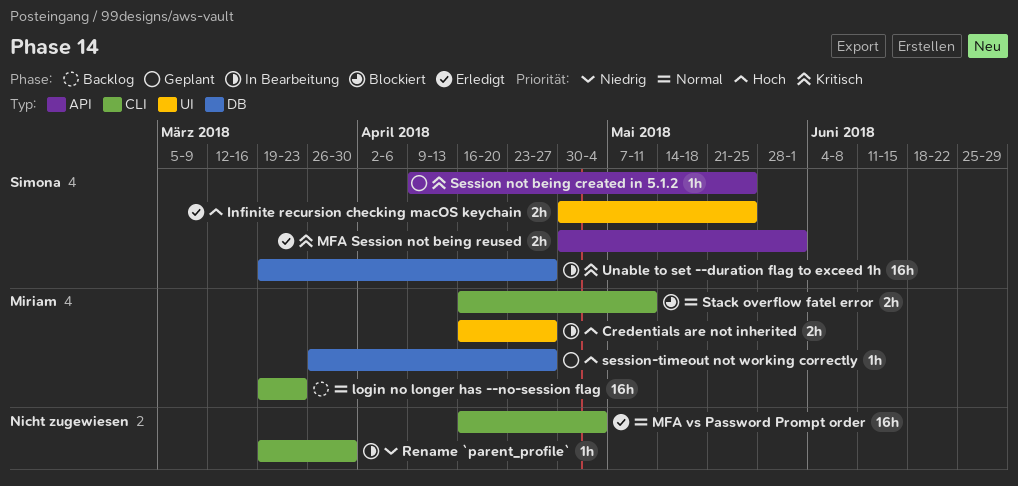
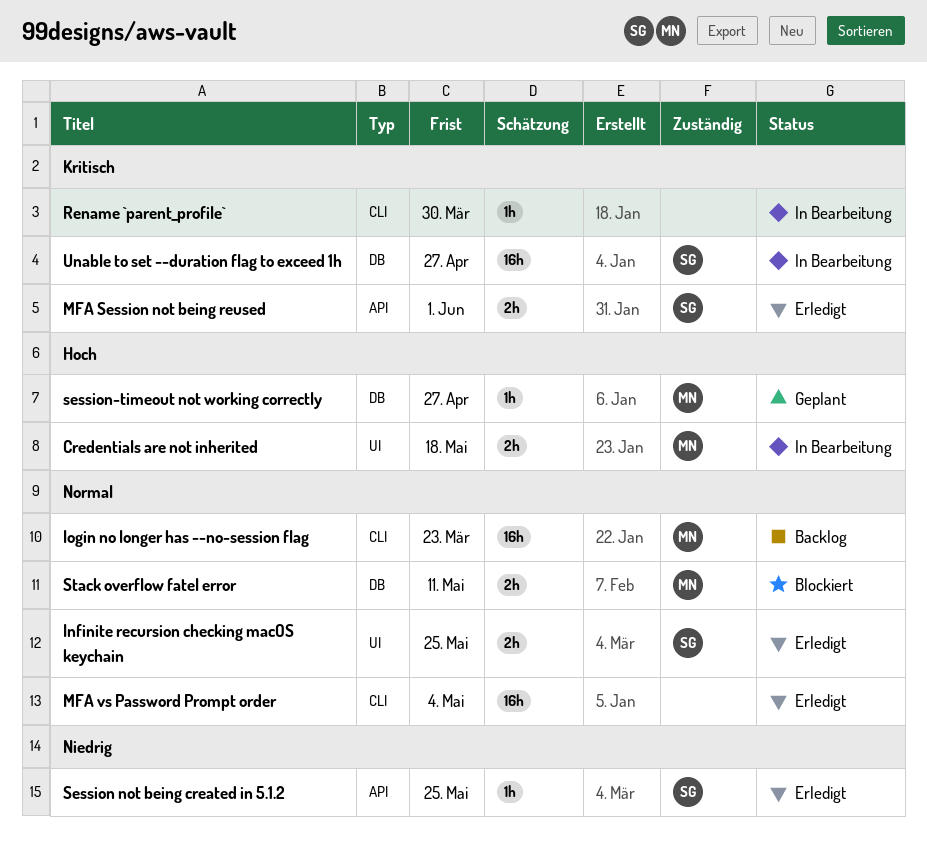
Credentials are not inherited, due: Apr 27 -> May 18
Infinite recursion checking macOS keychain, priority: Hoch -> Normal
Rename `parent_profile`, priority: Niedrig -> Kritisch
Session not being created in 5.1.2, status: Geplant -> Erledigt
Session not being created in 5.1.2, priority: Kritisch -> Niedrig
Stack overflow fatel error, label: CLI -> DB

